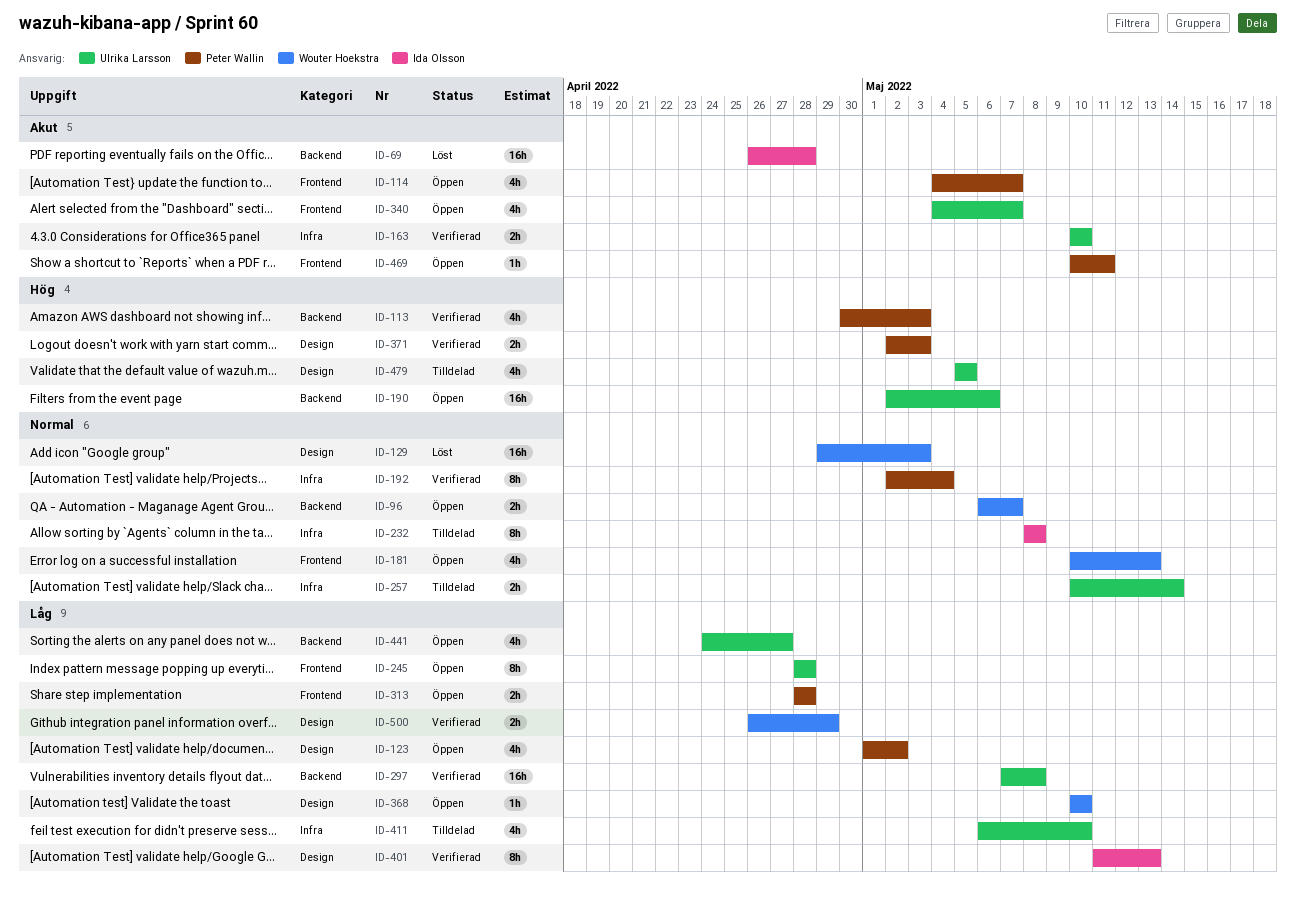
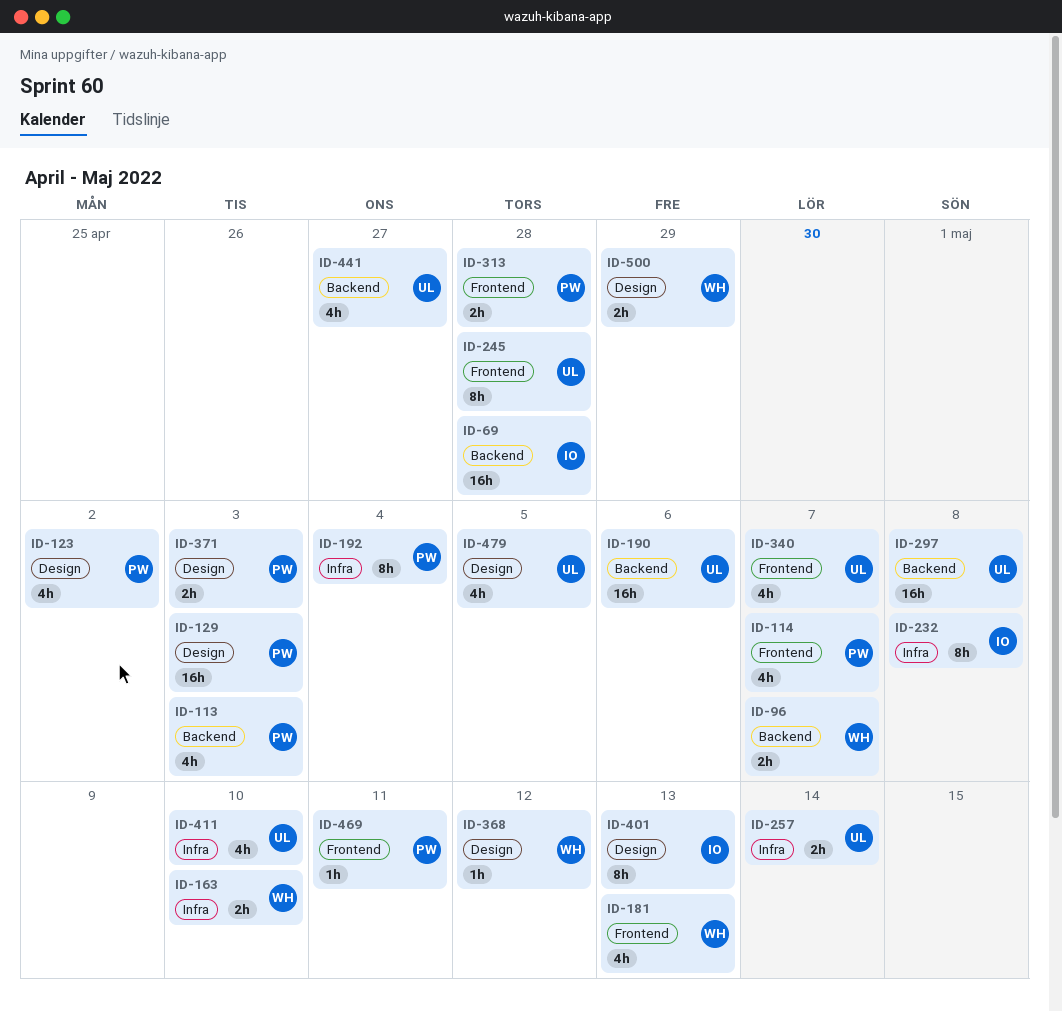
ID-129, owner: Wouter Hoekstra -> Peter Wallin
ID-163, owner: Ulrika Larsson -> Wouter Hoekstra
ID-368, due: May 10 -> May 12

